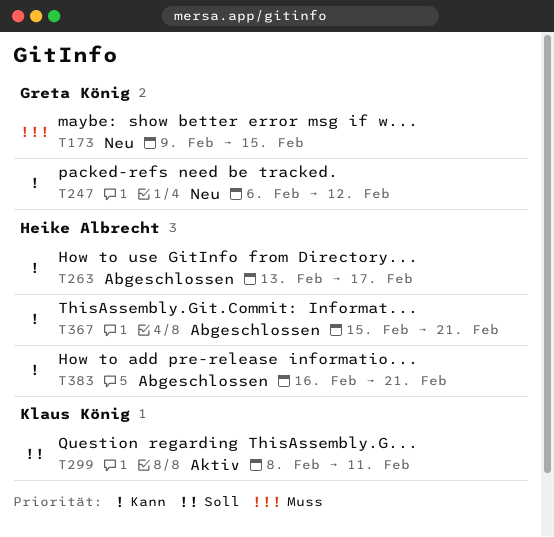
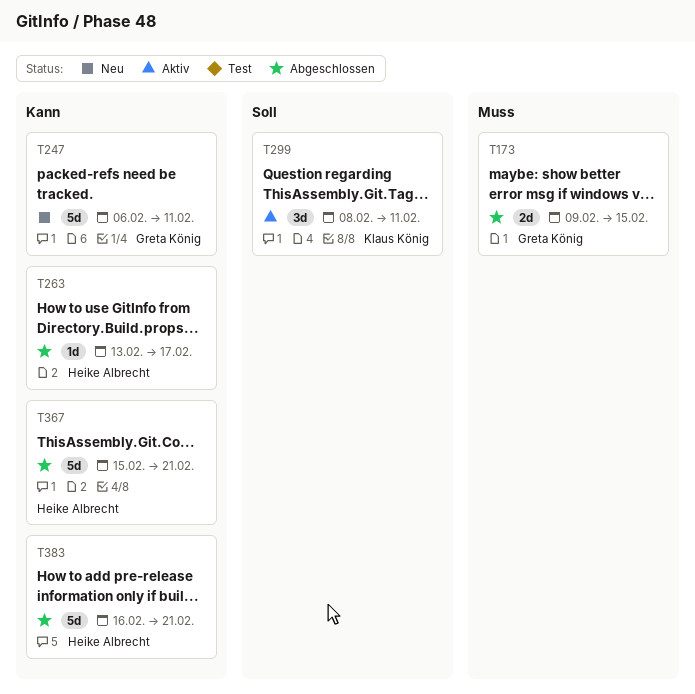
T173, status: Neu -> Abgeschlossen
T247, due: Feb 12 -> Feb 11

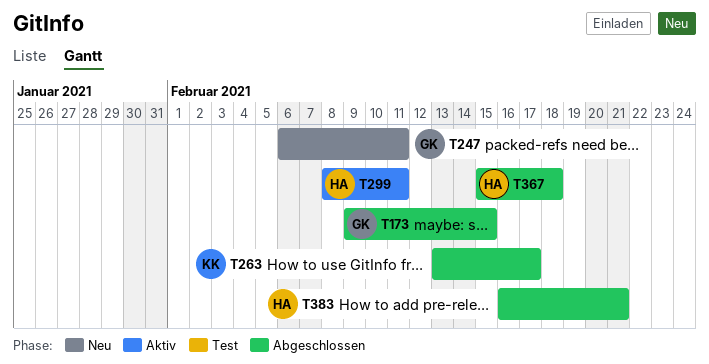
T263, owner: Heike Albrecht -> Klaus König
T299, owner: Klaus König -> Heike Albrecht
T367, due: Feb 21 -> Feb 18

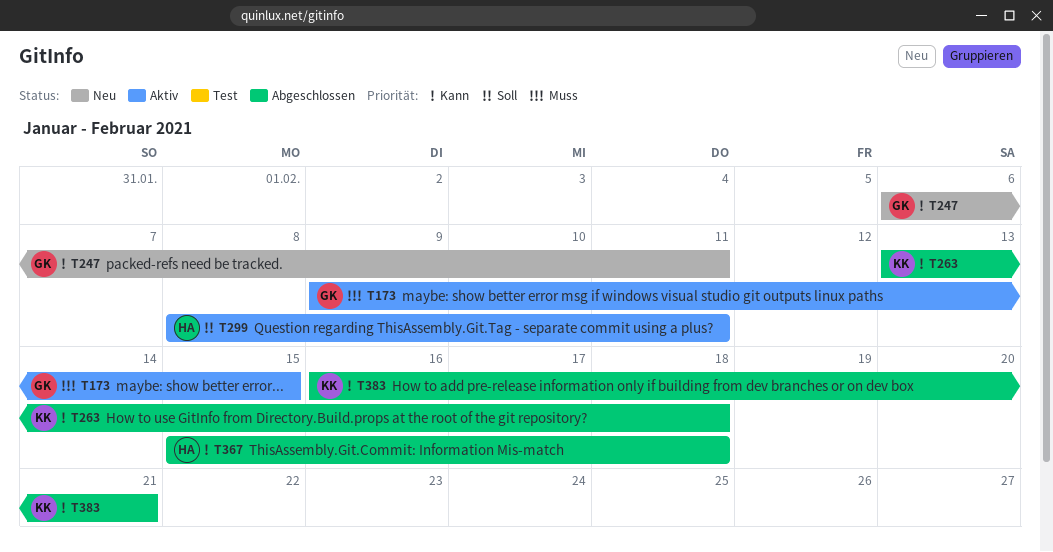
T173, status: Abgeschlossen -> Aktiv
T263, due: Feb 17 -> Feb 18
T383, owner: HA -> KK

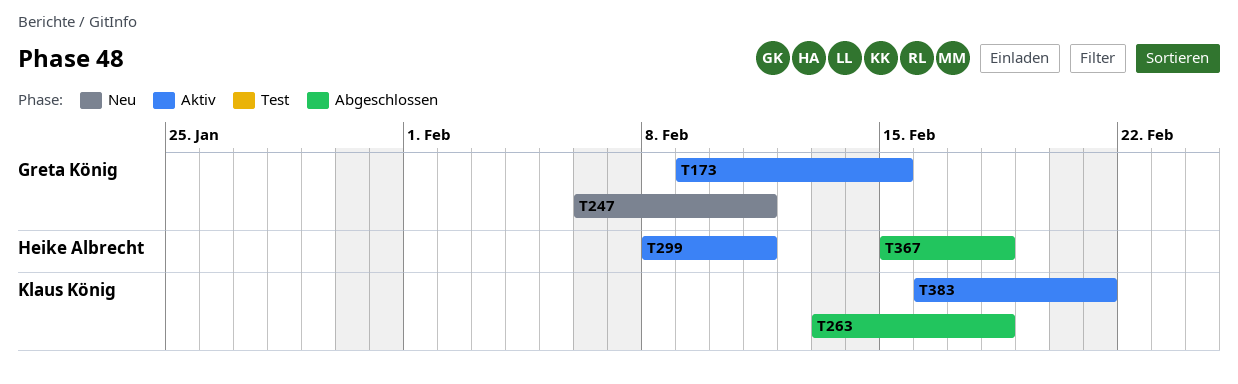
T383, status: Abgeschlossen -> Aktiv

